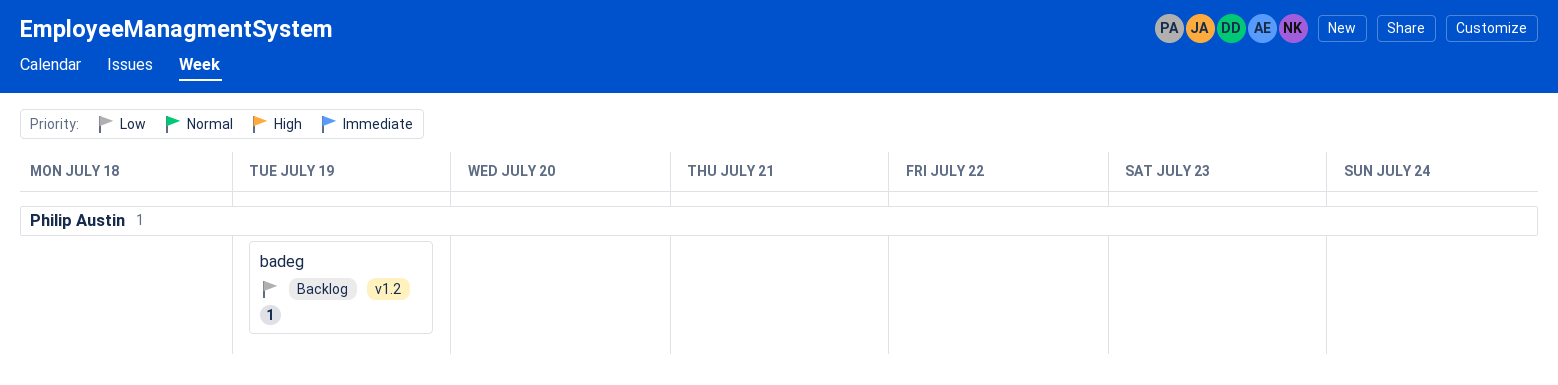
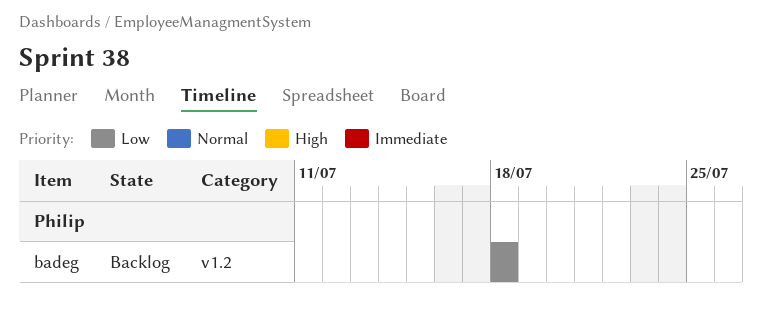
badeg, due: Jul 19 -> Jul 18

